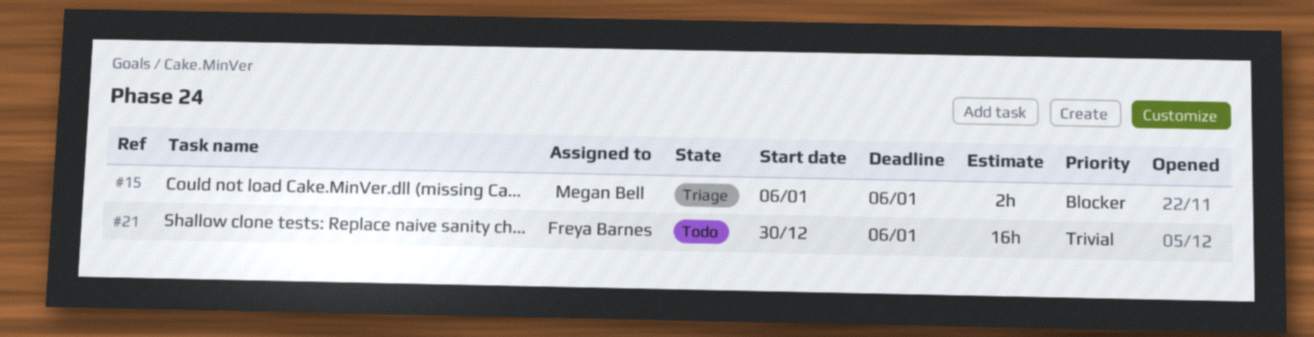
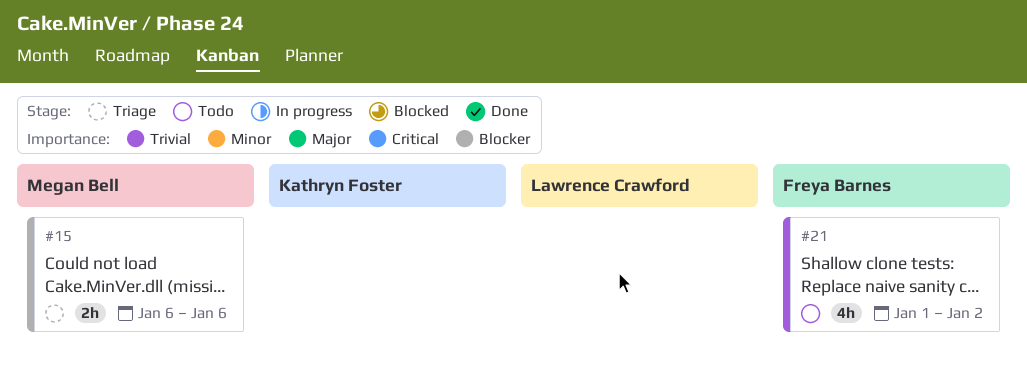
#21, estimate: 16h -> 4h
#21, start: Dec 30 -> Jan 1
#21, due: Jan 6 -> Jan 2

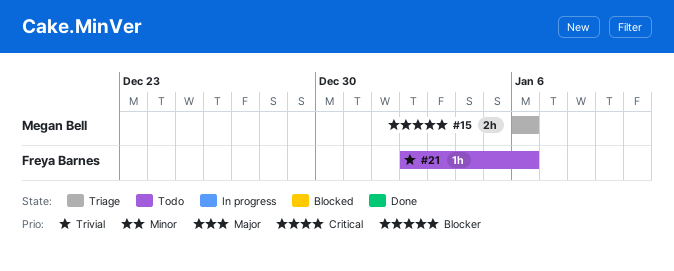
#21, estimate: 4h -> 1h
#21, start: Jan 1 -> Jan 2
#21, due: Jan 2 -> Jan 6

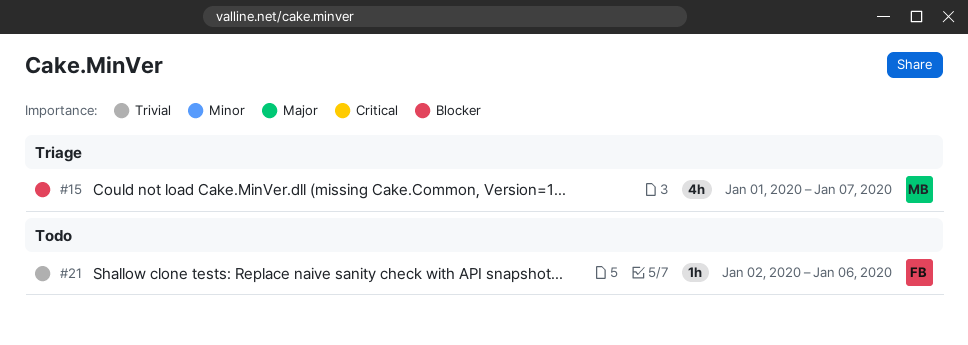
#15, estimate: 2h -> 4h
#15, start: Jan 6 -> Jan 1
#15, due: Jan 6 -> Jan 7

